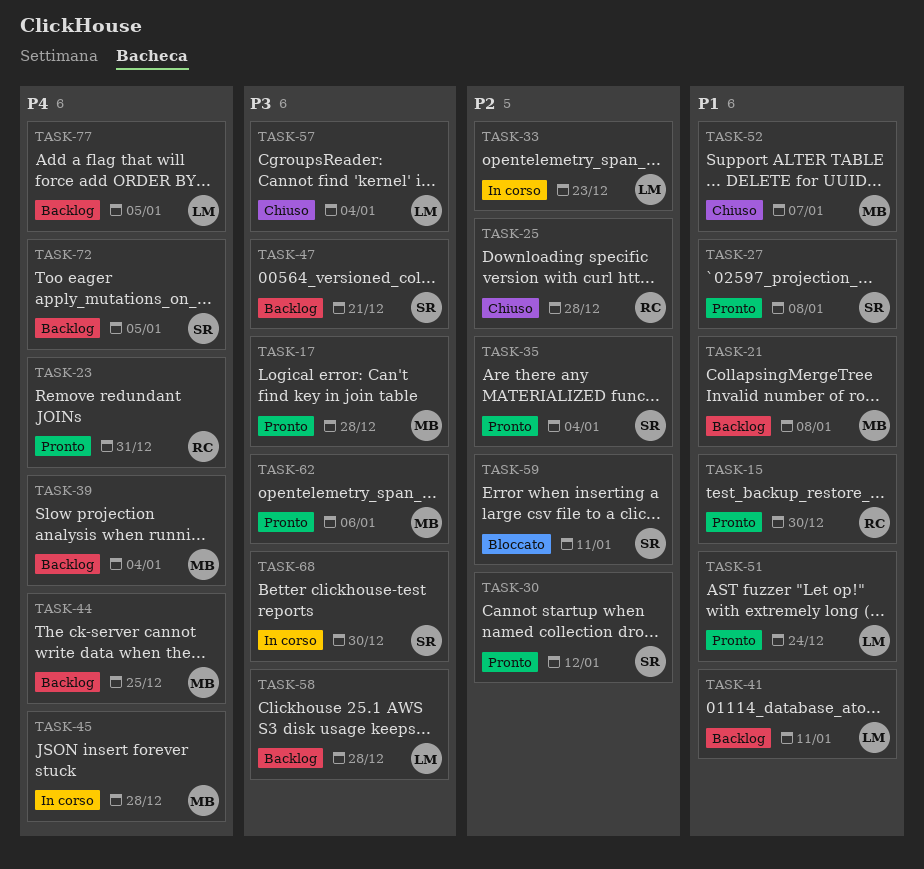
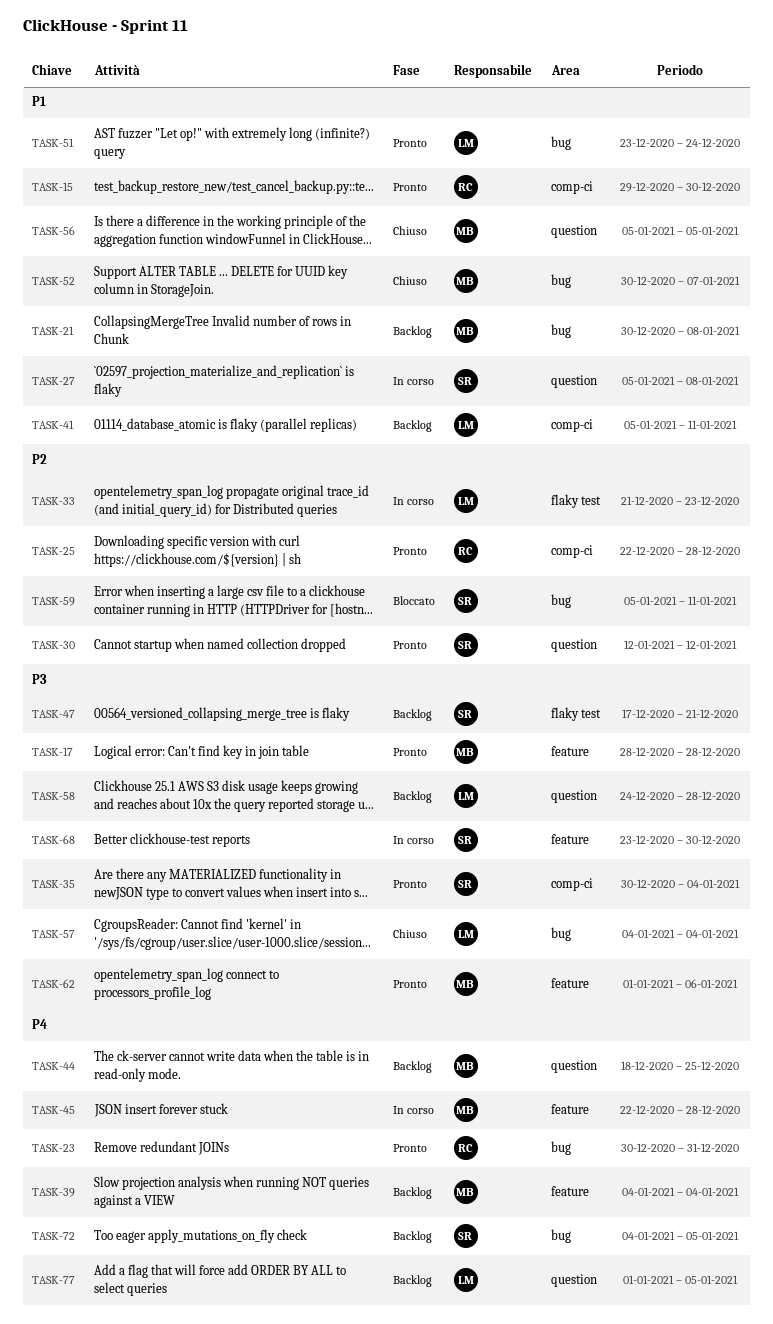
TASK-25, status: Chiuso -> Pronto
TASK-27, status: Pronto -> In corso
TASK-35, priority: P2 -> P3
TASK-56: none -> present

